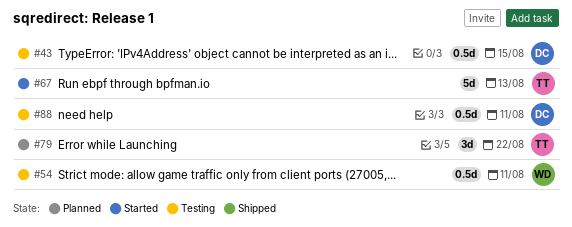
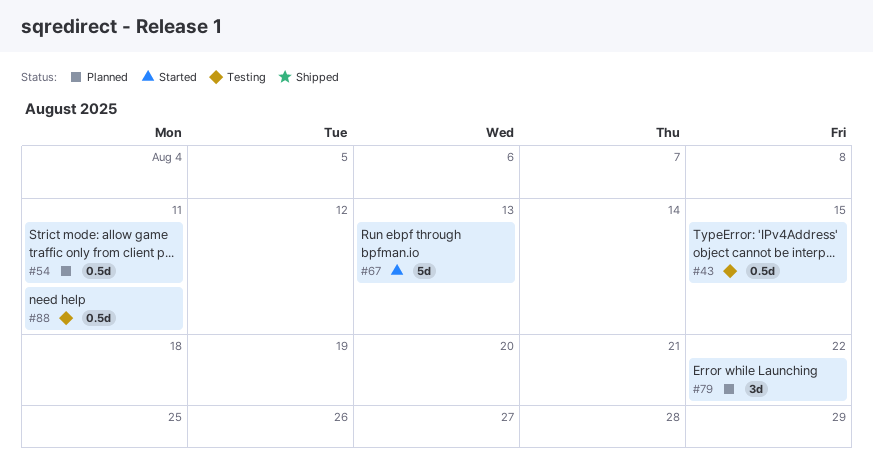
#54, status: Testing -> Planned

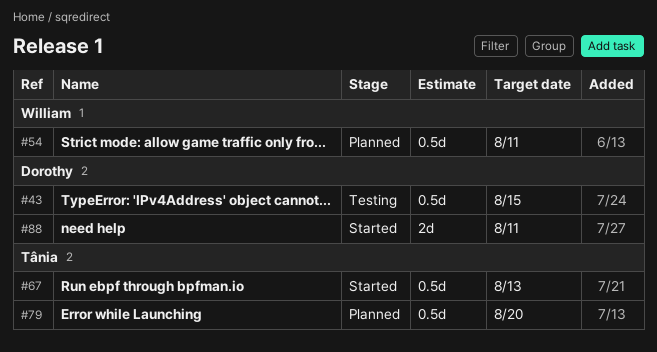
#67, estimate: 5d -> 0.5d
#79, estimate: 3d -> 0.5d
#79, due: Aug 22 -> Aug 20
#88, status: Testing -> Started
#88, estimate: 0.5d -> 2d

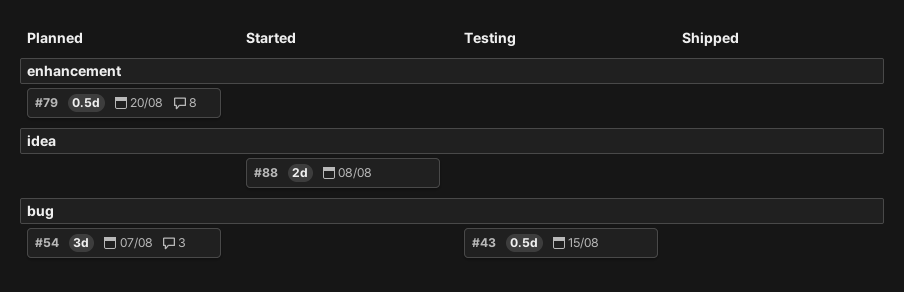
#54, estimate: 0.5d -> 3d
#54, due: Aug 11 -> Aug 7
#67: present -> none
#88, due: Aug 11 -> Aug 8

